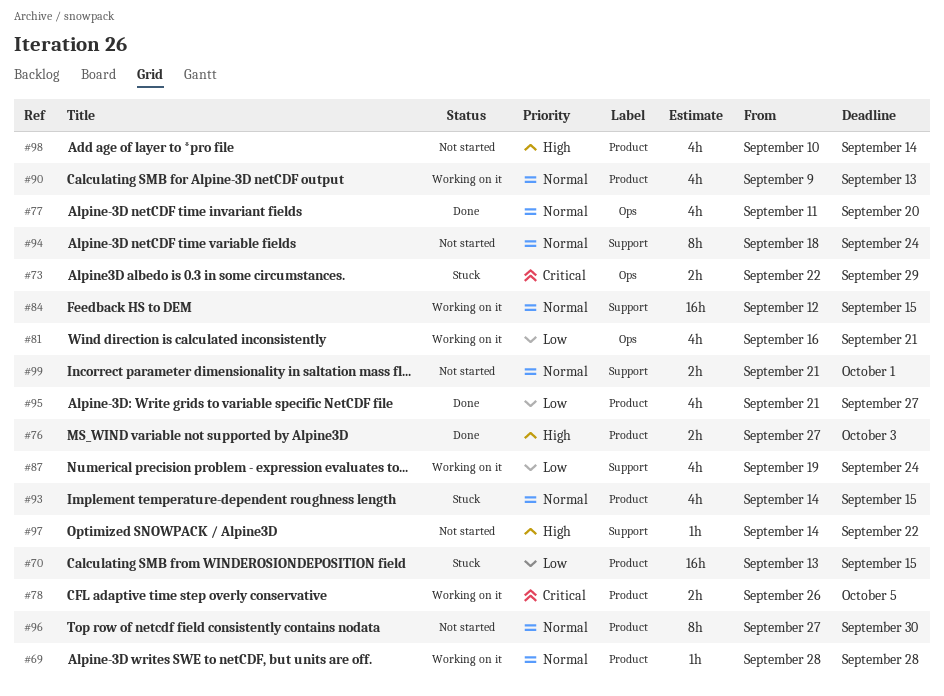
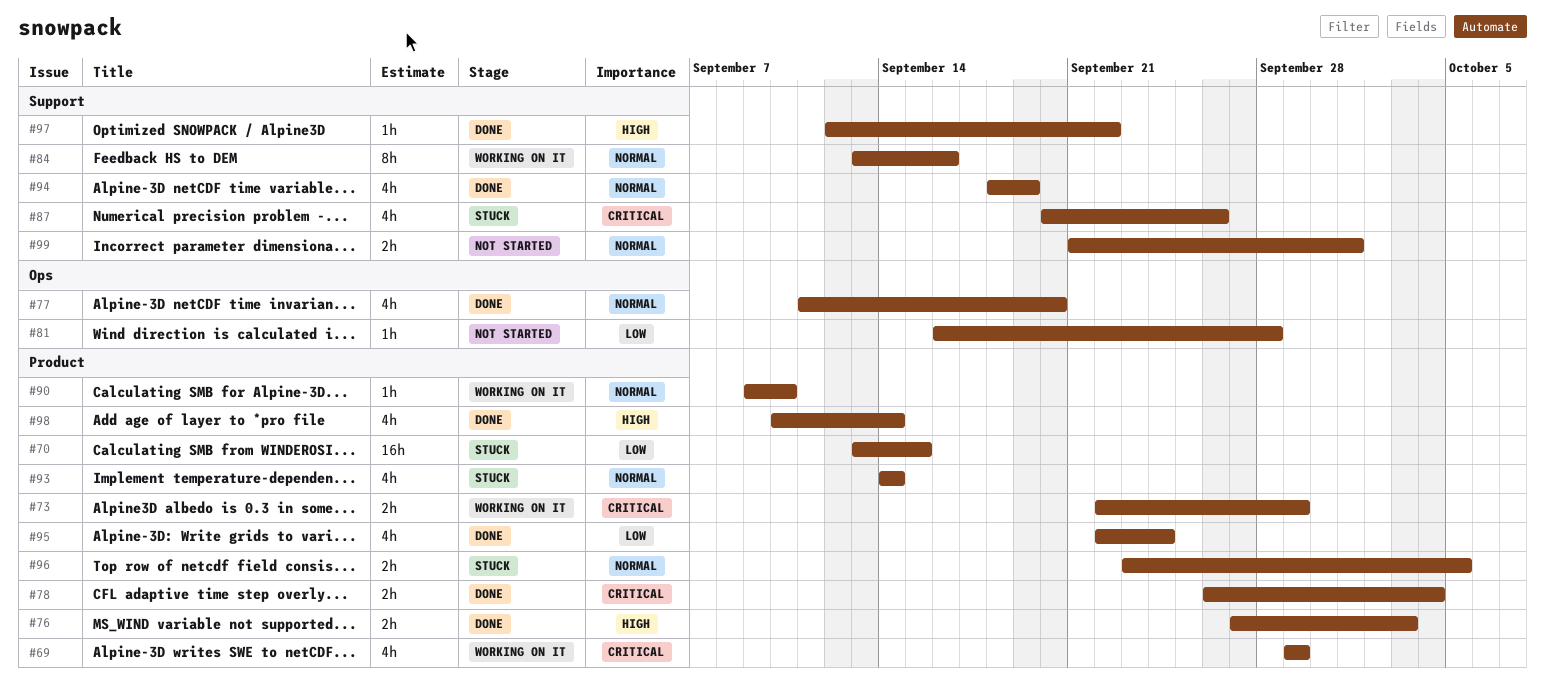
#69, priority: Normal -> Critical
#69, estimate: 1h -> 4h
#69, start: Sep 28 -> Sep 29
#69, due: Sep 28 -> Sep 29
#73, status: Stuck -> Working on it
#73, label: Ops -> Product
#78, status: Working on it -> Done
#78, due: Oct 5 -> Oct 4
#81, status: Working on it -> Not started
#81, estimate: 4h -> 1h
#81, due: Sep 21 -> Sep 28
#84, estimate: 16h -> 8h
#84, start: Sep 12 -> Sep 13
#84, due: Sep 15 -> Sep 16
#87, status: Working on it -> Stuck
#87, priority: Low -> Critical
#87, start: Sep 19 -> Sep 20
#87, due: Sep 24 -> Sep 26
#90, estimate: 4h -> 1h
#90, due: Sep 13 -> Sep 10
#93, due: Sep 15 -> Sep 14
#94, status: Not started -> Done
#94, estimate: 8h -> 4h
#94, due: Sep 24 -> Sep 19
#95, start: Sep 21 -> Sep 22
#95, due: Sep 27 -> Sep 24
#96, status: Not started -> Stuck
#96, estimate: 8h -> 2h
#96, start: Sep 27 -> Sep 23
#96, due: Sep 30 -> Oct 5
#97, status: Not started -> Done
#97, start: Sep 14 -> Sep 12
#98, status: Not started -> Done

